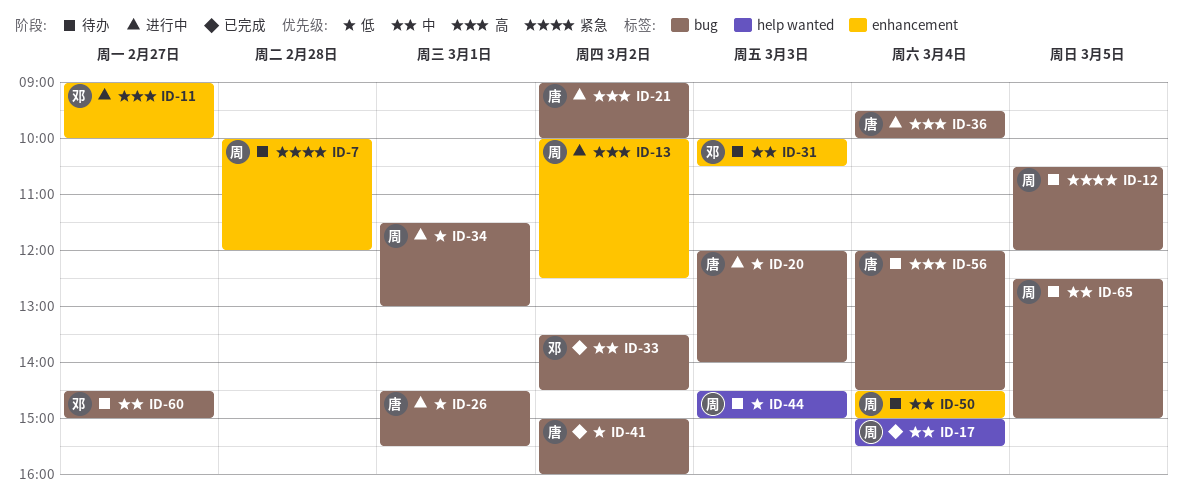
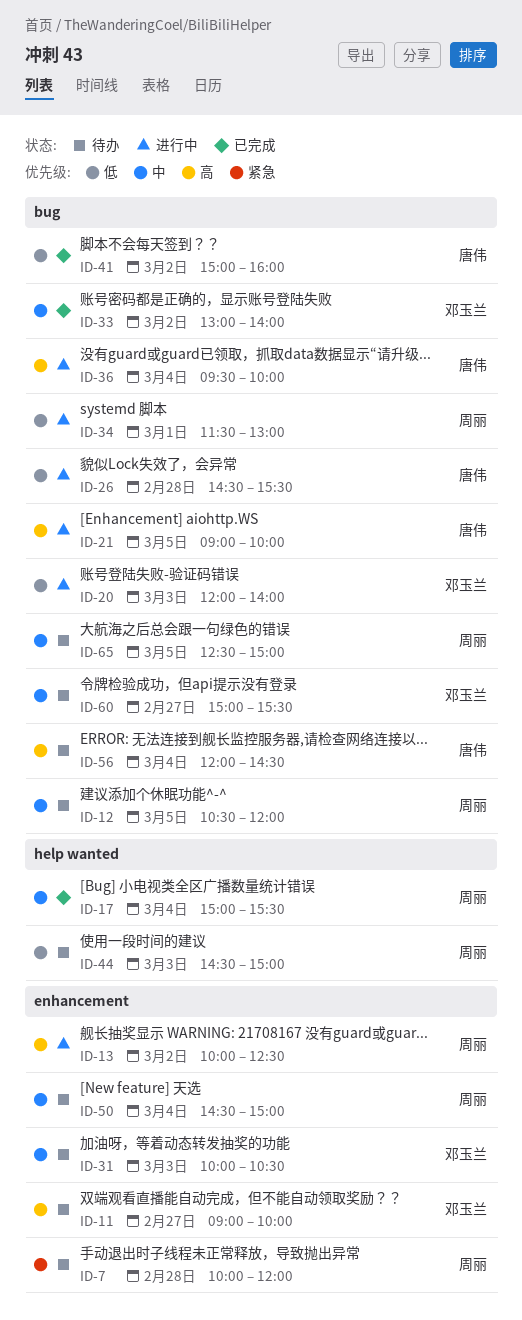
ID-11, status: 进行中 -> 待办
ID-12, priority: 紧急 -> 中
ID-20, owner: 唐伟 -> 邓玉兰
ID-21, day: Mar 2 -> Mar 5
ID-26, day: Mar 1 -> Feb 28
ID-33, begins: 13:30 -> 13:00
ID-33, ends: 14:30 -> 14:00
ID-60, begins: 14:30 -> 15:00
ID-60, ends: 15:00 -> 15:30

